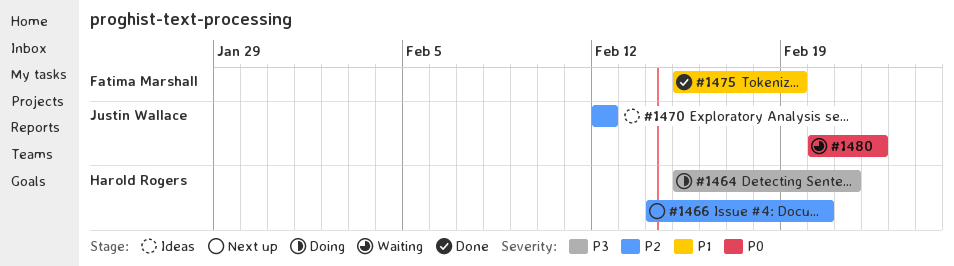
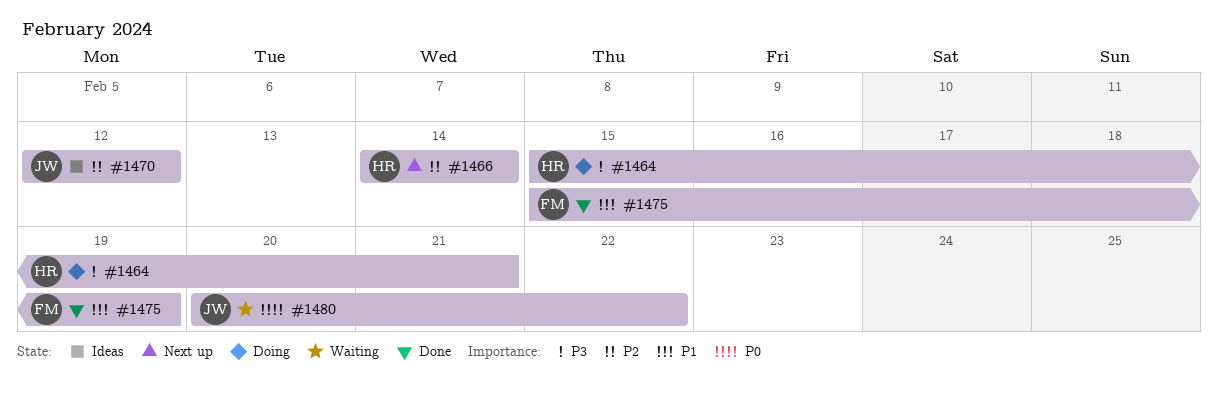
#1466, due: Feb 20 -> Feb 14

